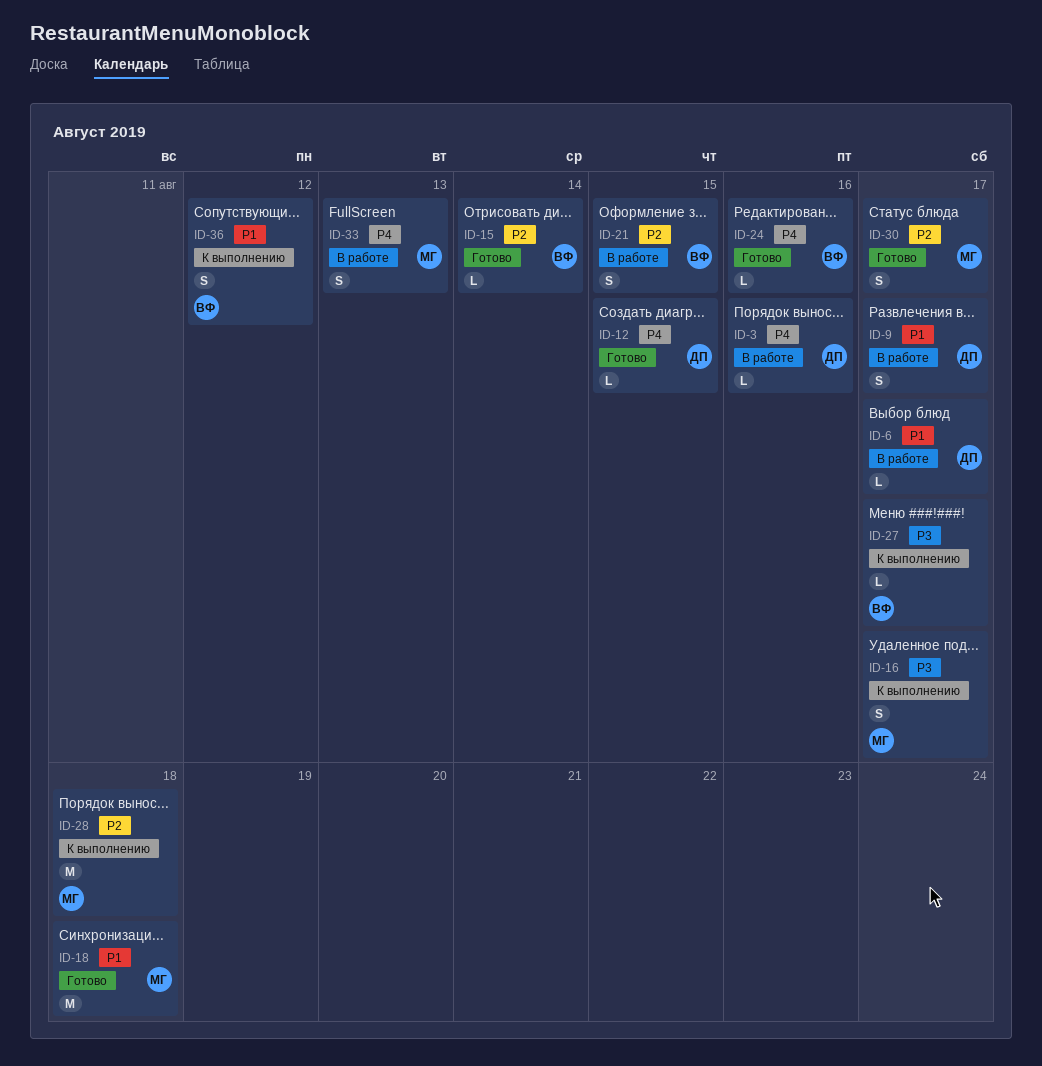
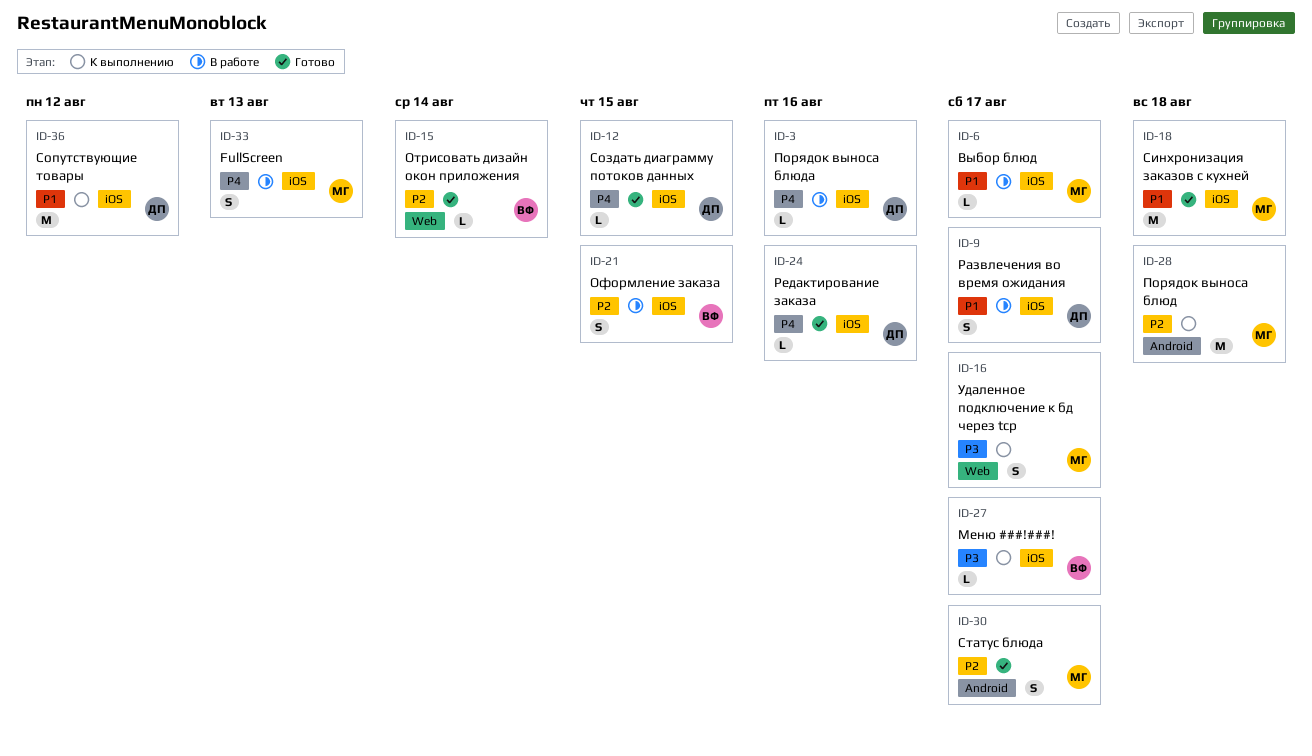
ID-6, owner: ДП -> МГ
ID-24, owner: ВФ -> ДП
ID-36, owner: ВФ -> ДП
ID-36, estimate: S -> M

